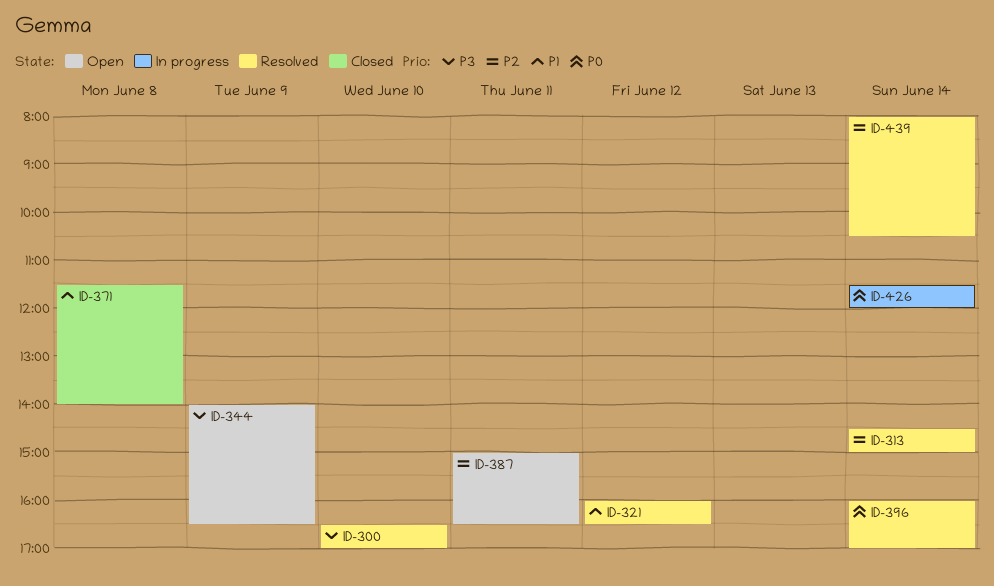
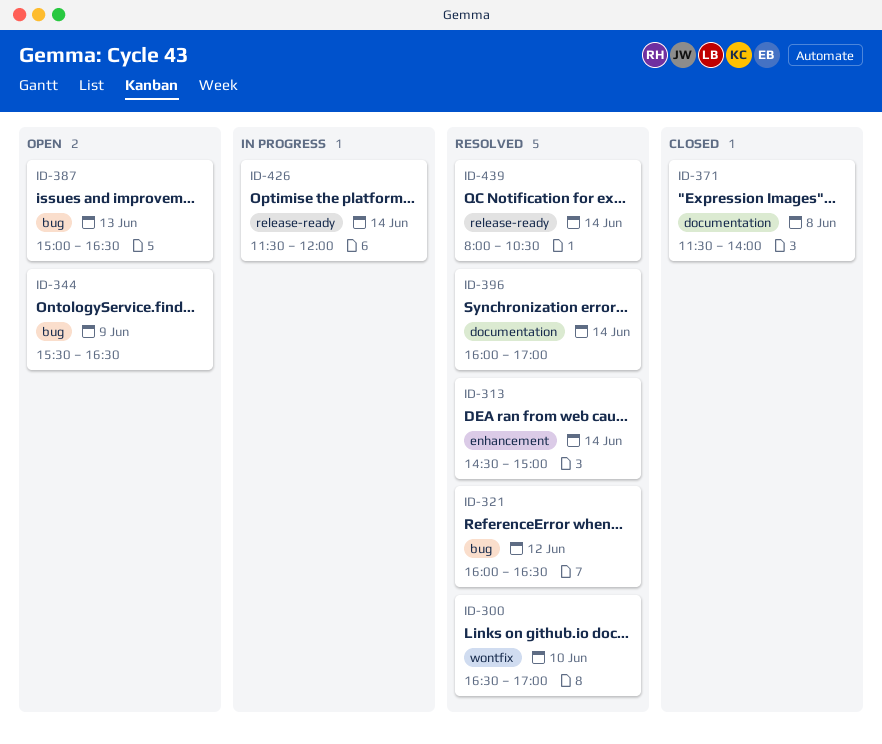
ID-344, begins: 14:00 -> 15:30
ID-387, day: Jun 11 -> Jun 13

